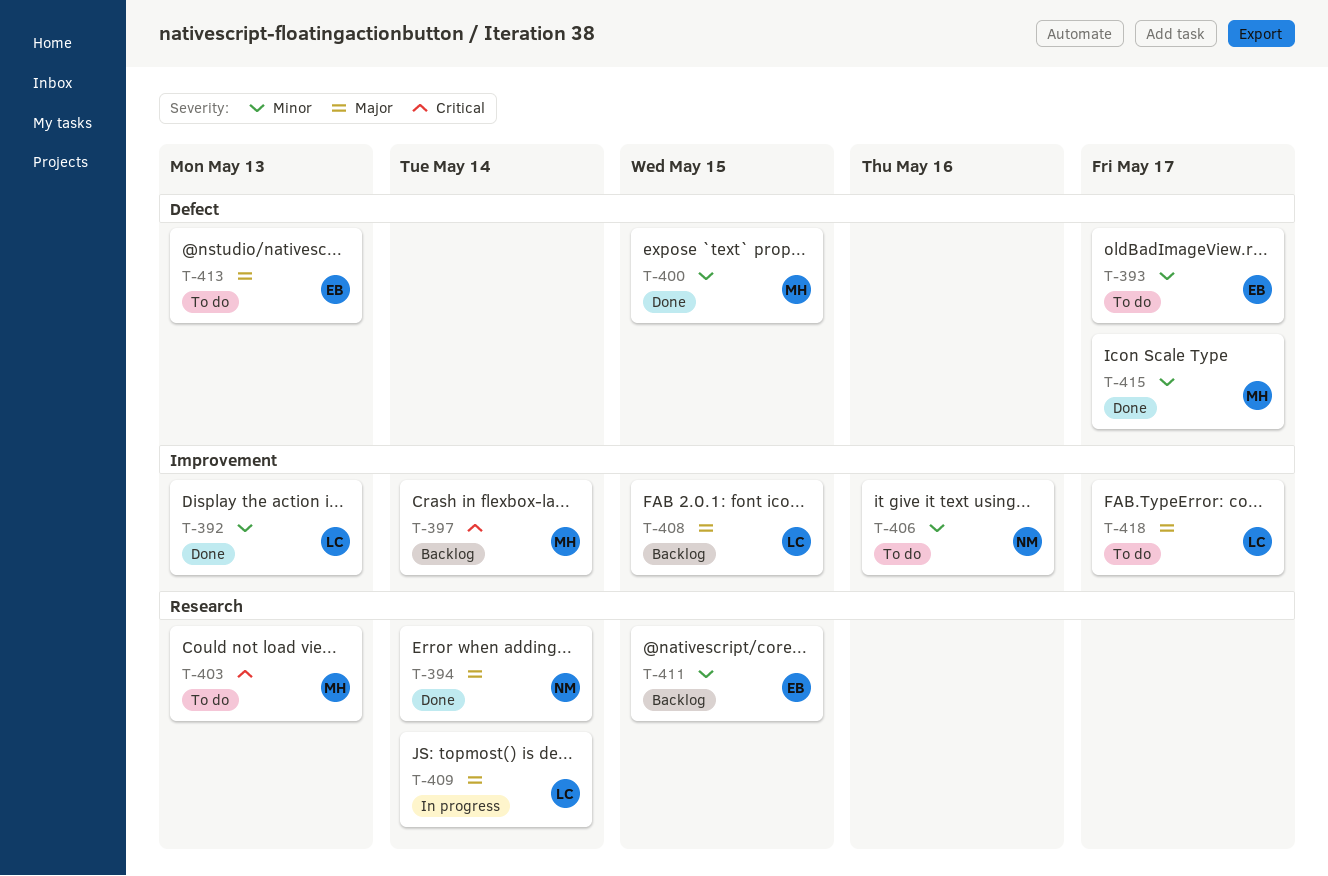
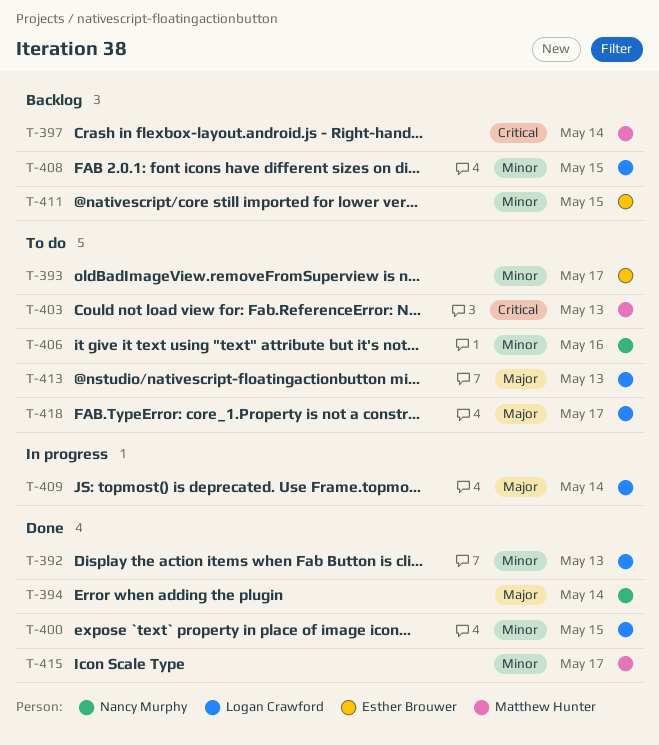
T-400, owner: Matthew Hunter -> Logan Crawford
T-408, priority: Major -> Minor
T-413, owner: Esther Brouwer -> Logan Crawford

